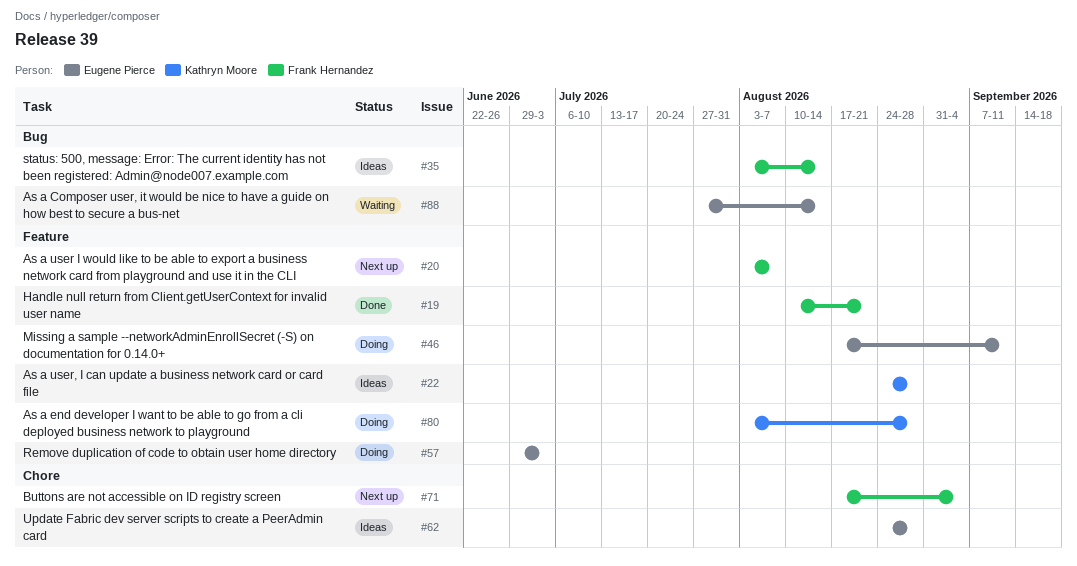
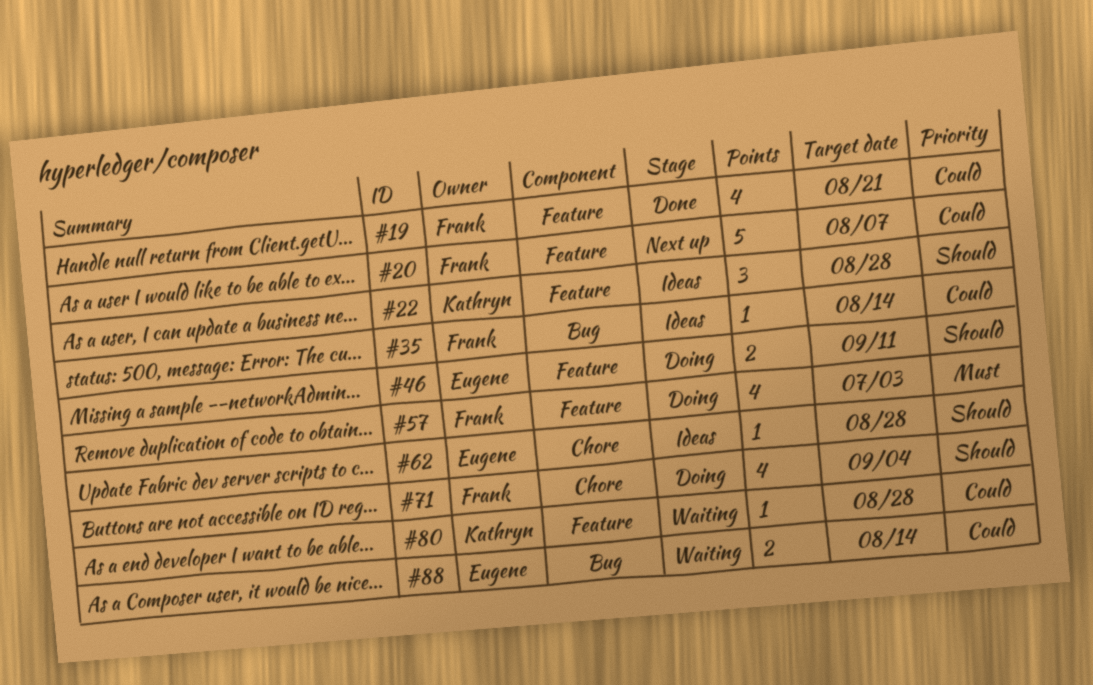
#57, owner: Eugene Pierce -> Frank Hernandez
#71, status: Next up -> Doing
#80, status: Doing -> Waiting

